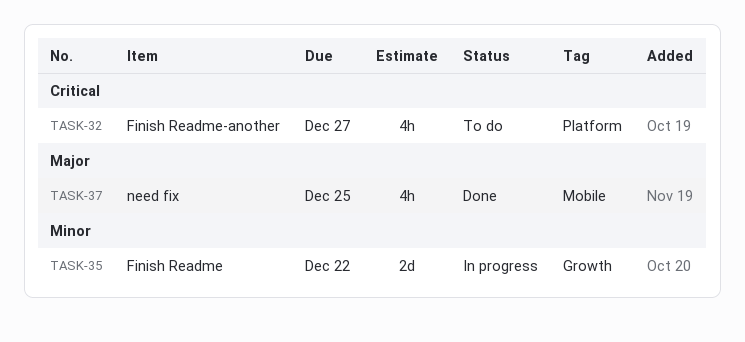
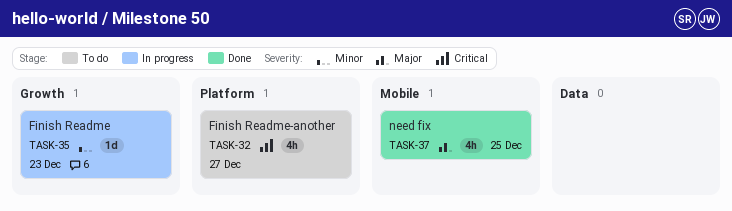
TASK-35, estimate: 2d -> 1d
TASK-35, due: Dec 22 -> Dec 23

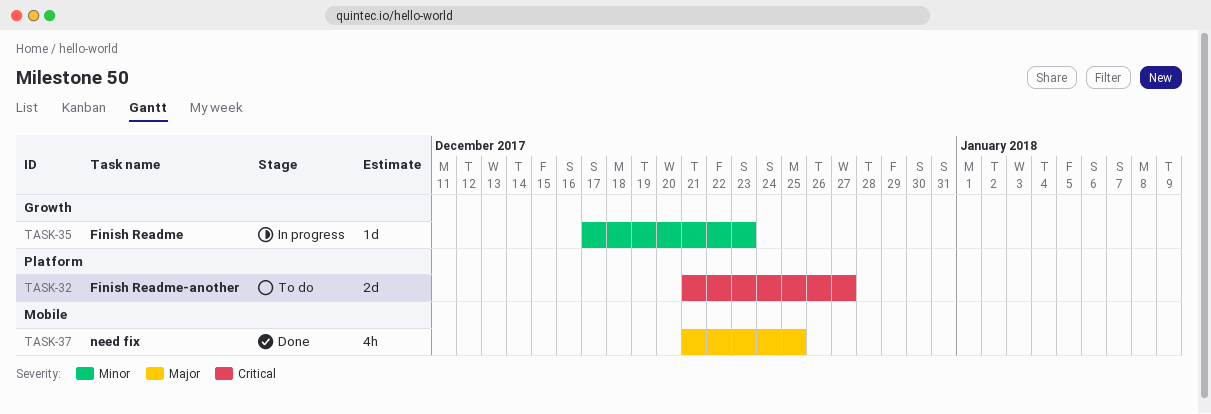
TASK-32, estimate: 4h -> 2d

